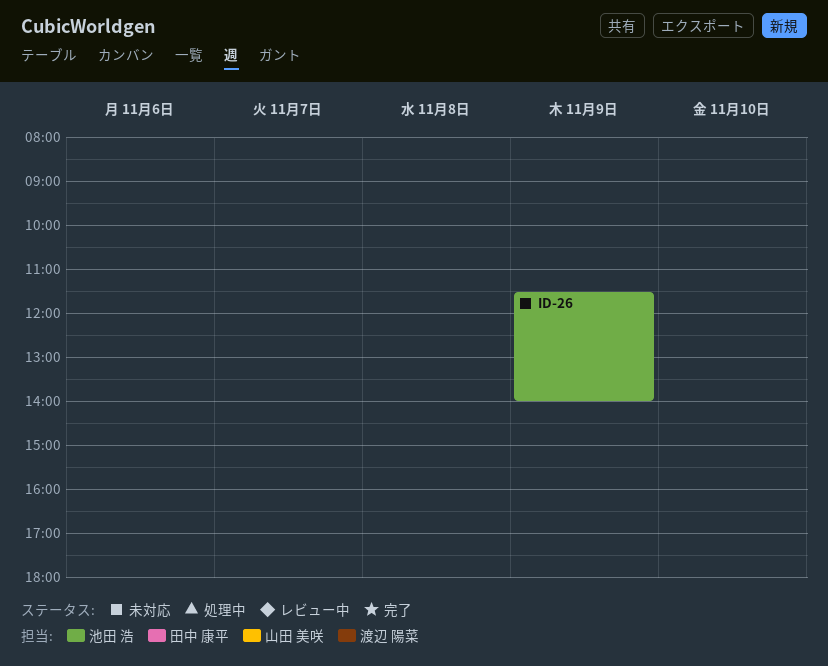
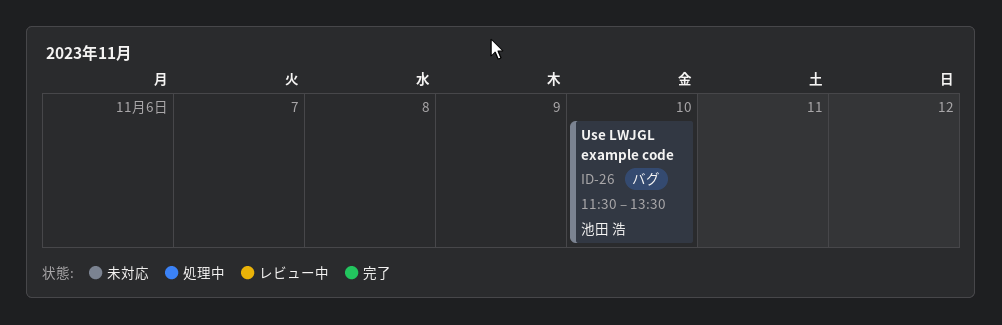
ID-26, day: Nov 9 -> Nov 10
ID-26, ends: 14:00 -> 13:30

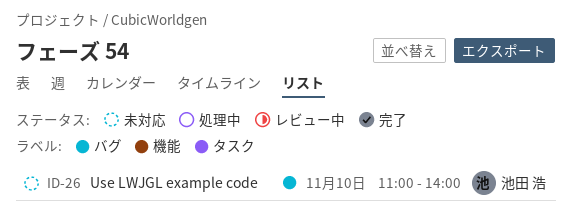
ID-26, begins: 11:30 -> 11:00
ID-26, ends: 13:30 -> 14:00

